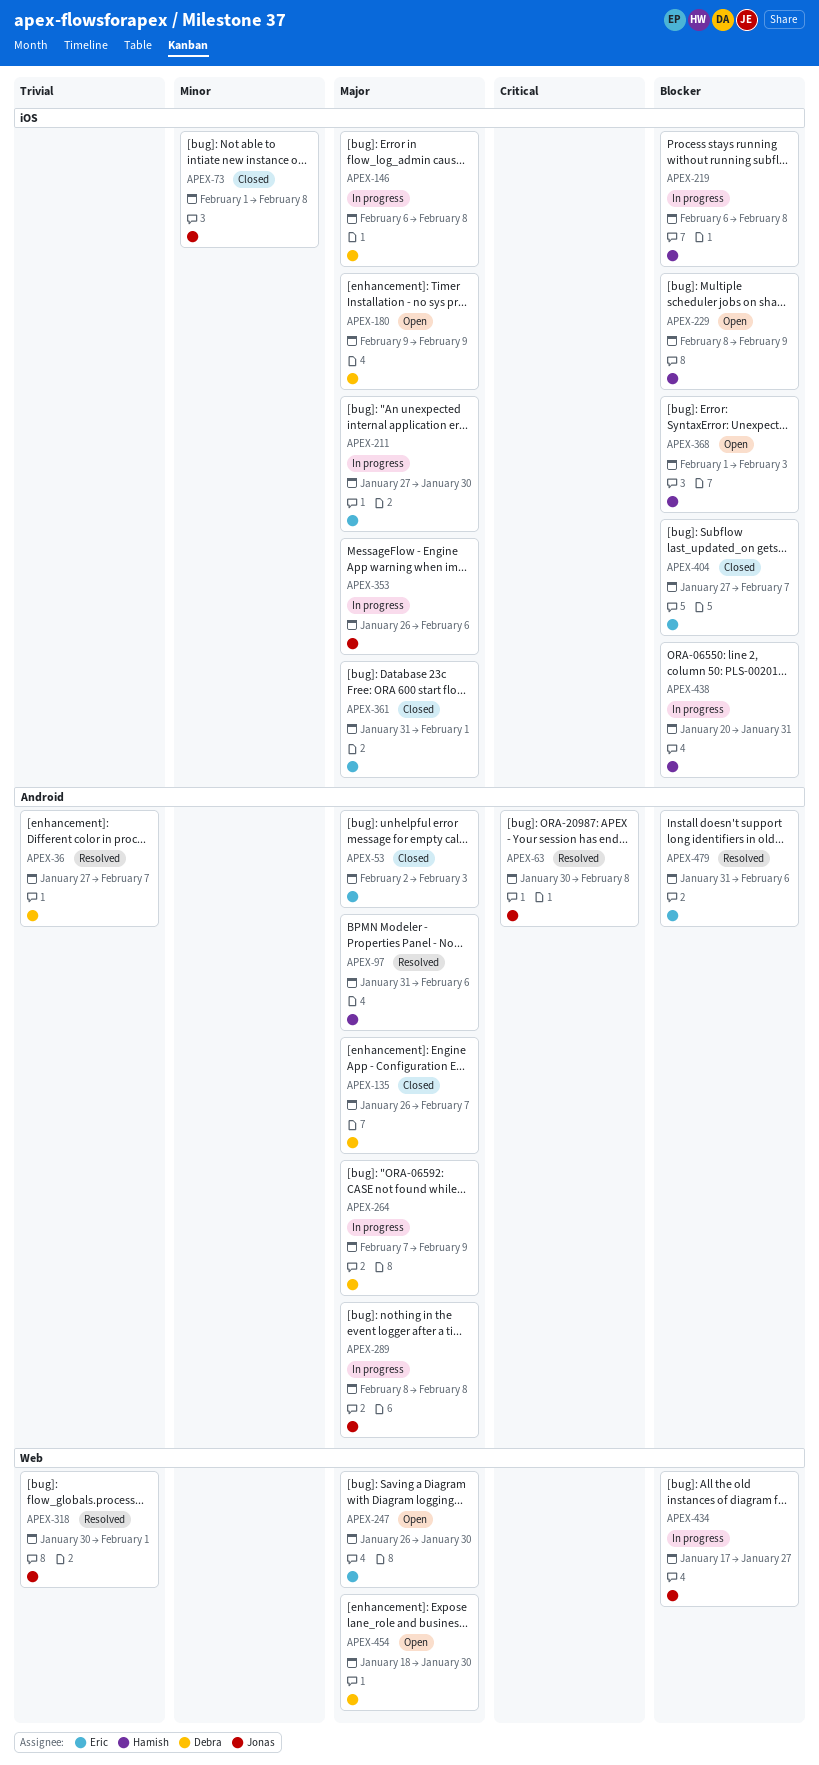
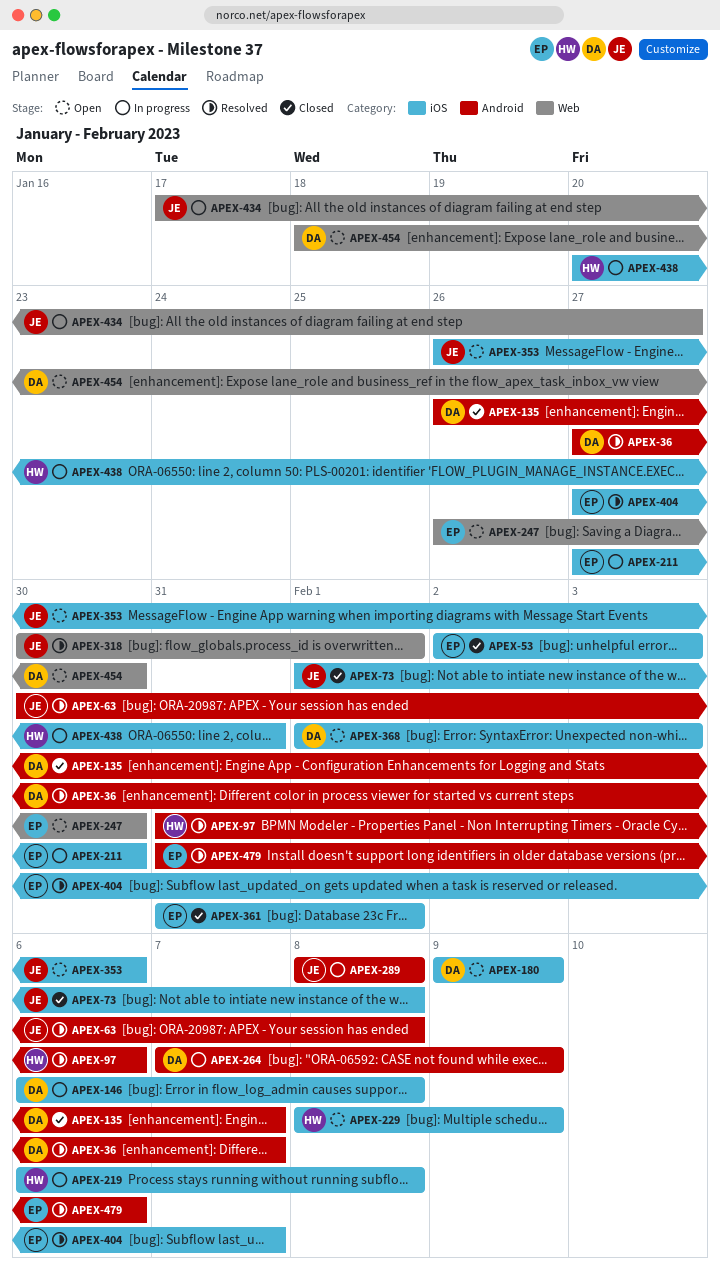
APEX-53, label: Android -> iOS
APEX-353, status: In progress -> Open
APEX-368, owner: Hamish -> Debra
APEX-404, status: Closed -> Resolved

